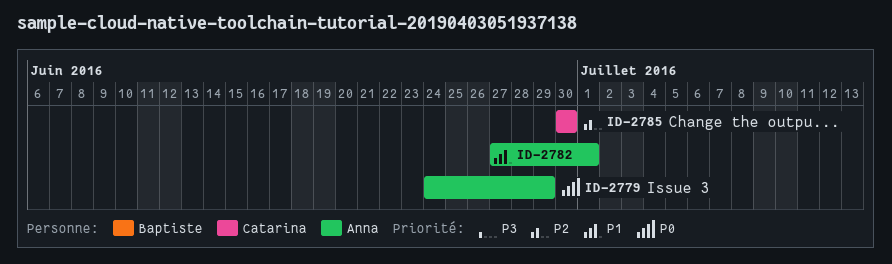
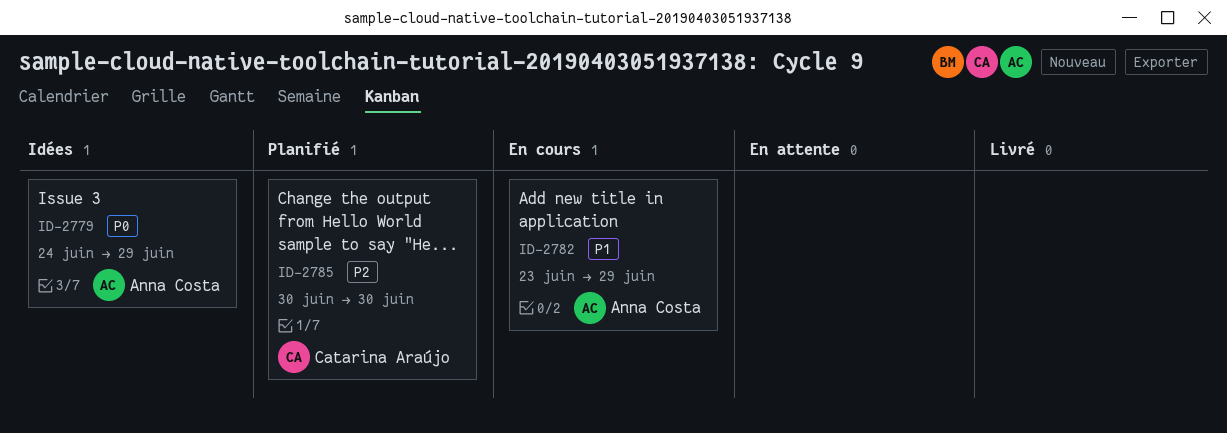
ID-2782, start: Jun 27 -> Jun 23
ID-2782, due: Jul 1 -> Jun 29

